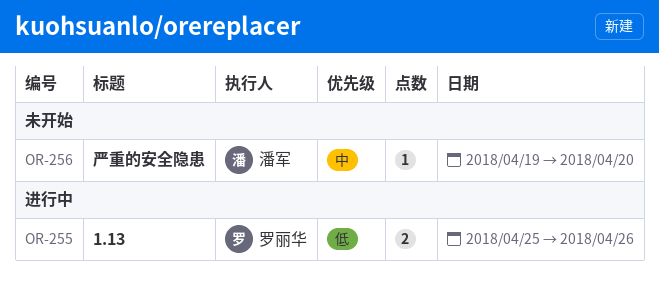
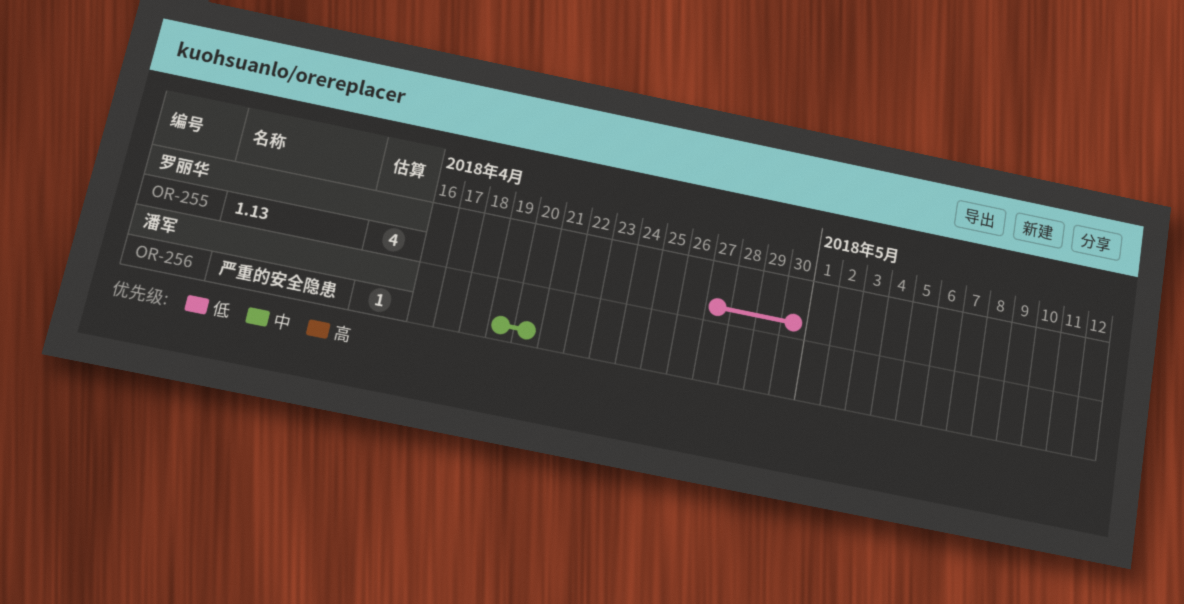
OR-255, estimate: 2 -> 4
OR-255, start: Apr 25 -> Apr 27
OR-255, due: Apr 26 -> Apr 30

